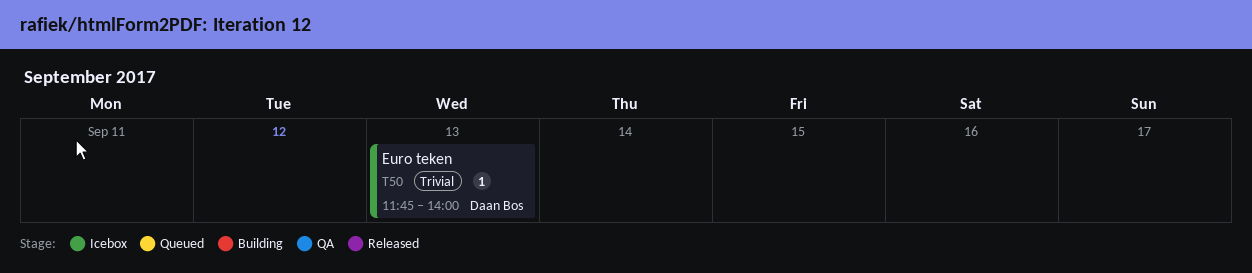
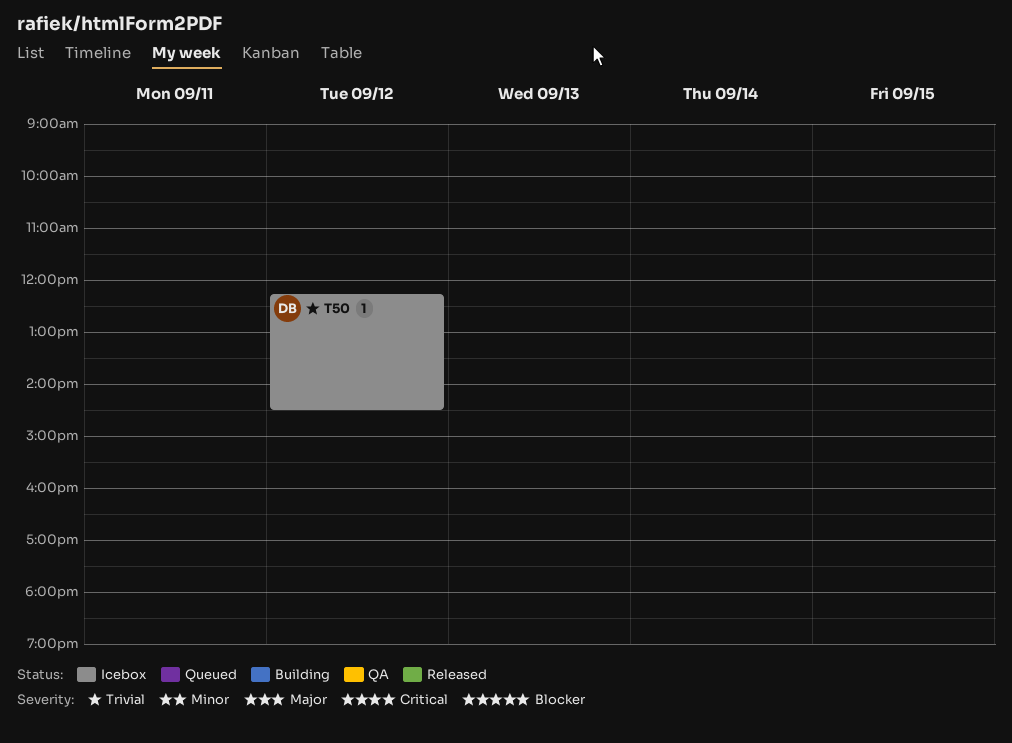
T50, day: Sep 13 -> Sep 12
T50, begins: 11:45 -> 12:15
T50, ends: 14:00 -> 14:30

